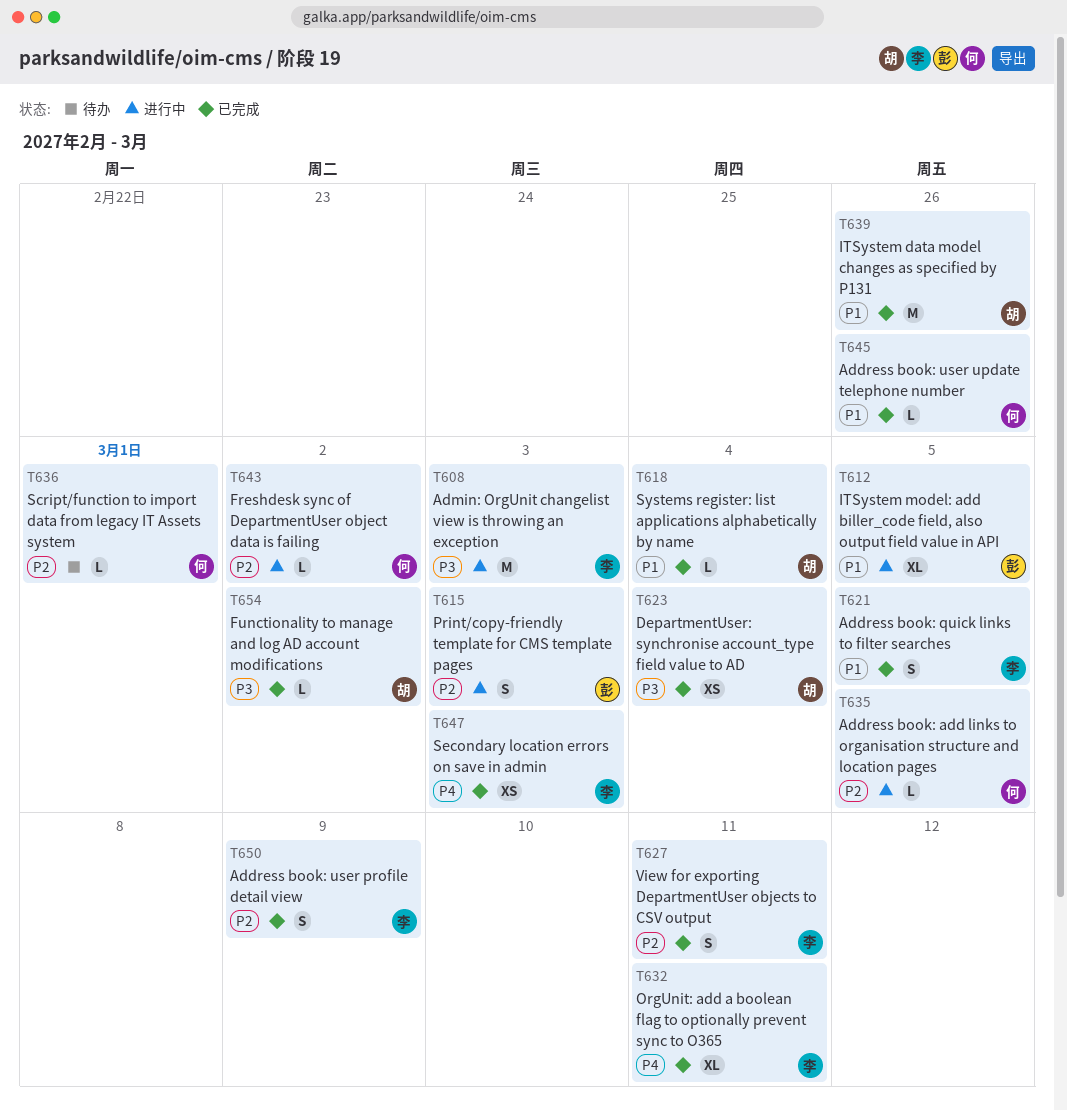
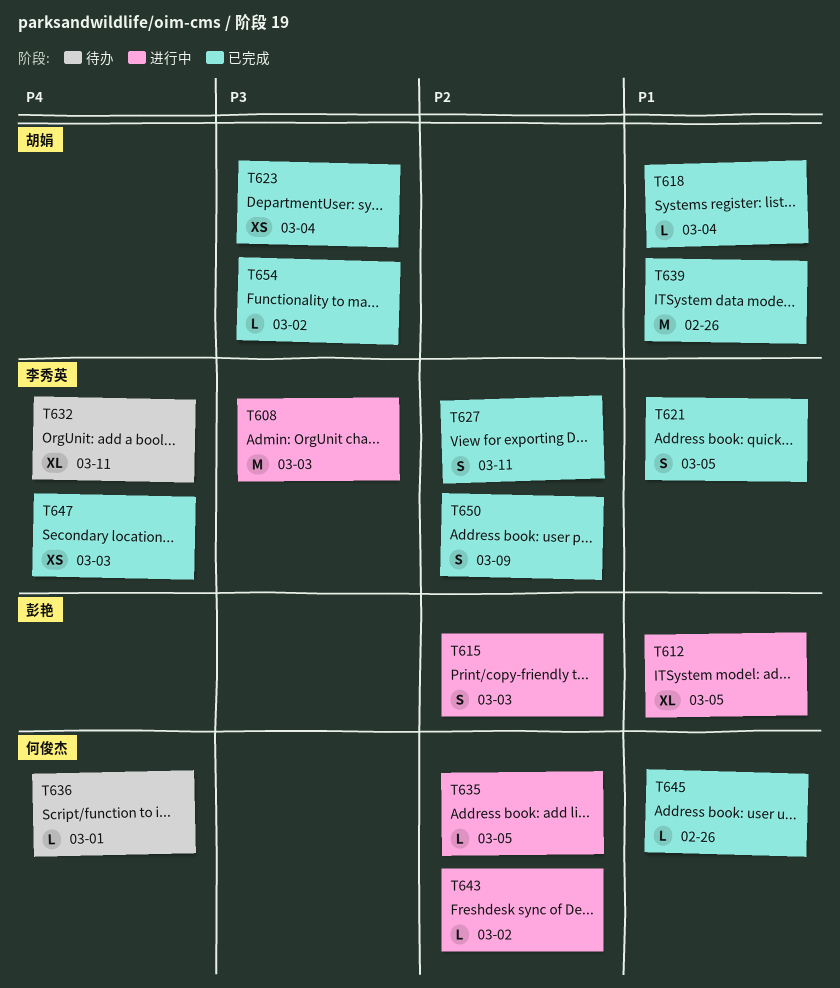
T632, status: 已完成 -> 待办
T636, priority: P2 -> P4

